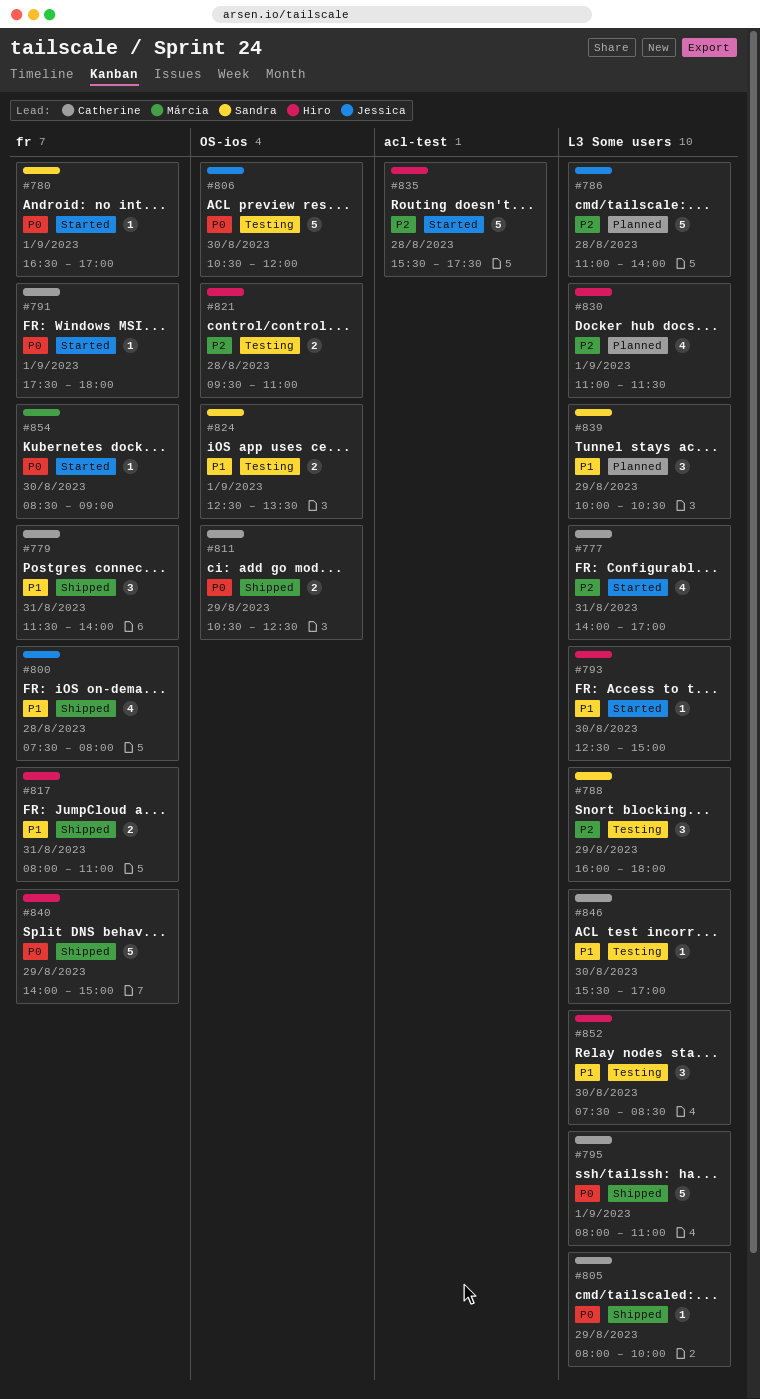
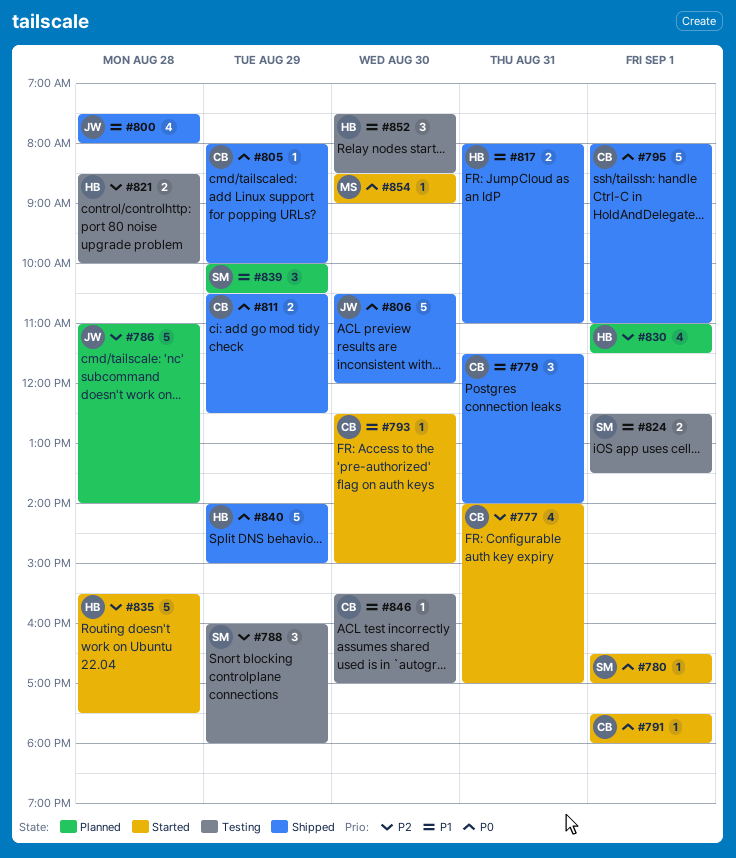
#793, owner: Hiro -> Catherine
#806, status: Testing -> Shipped
#821, begins: 09:30 -> 08:30
#821, ends: 11:00 -> 10:00

